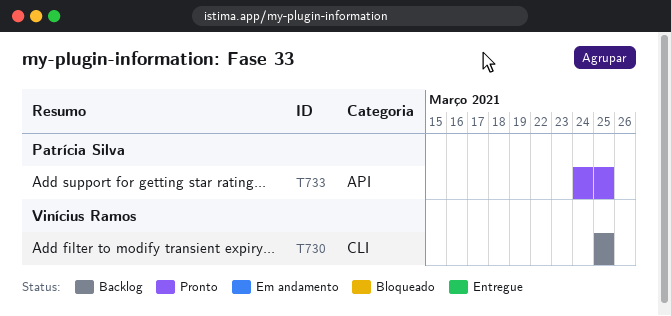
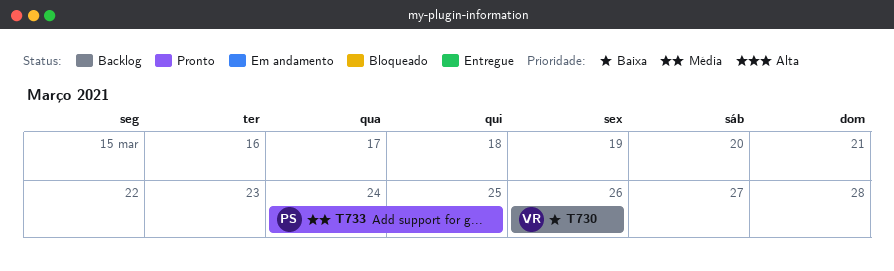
T730, start: Mar 25 -> Mar 26
T730, due: Mar 25 -> Mar 26

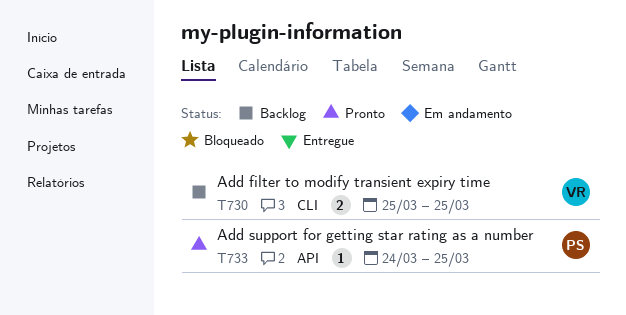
T730, start: Mar 26 -> Mar 25
T730, due: Mar 26 -> Mar 25

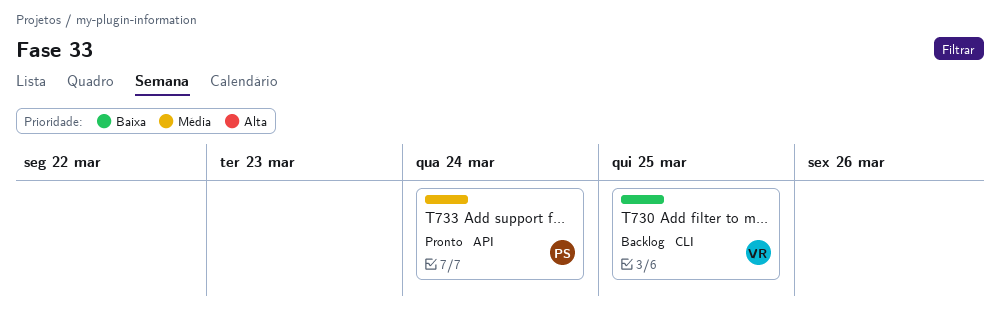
T733, due: Mar 25 -> Mar 24

